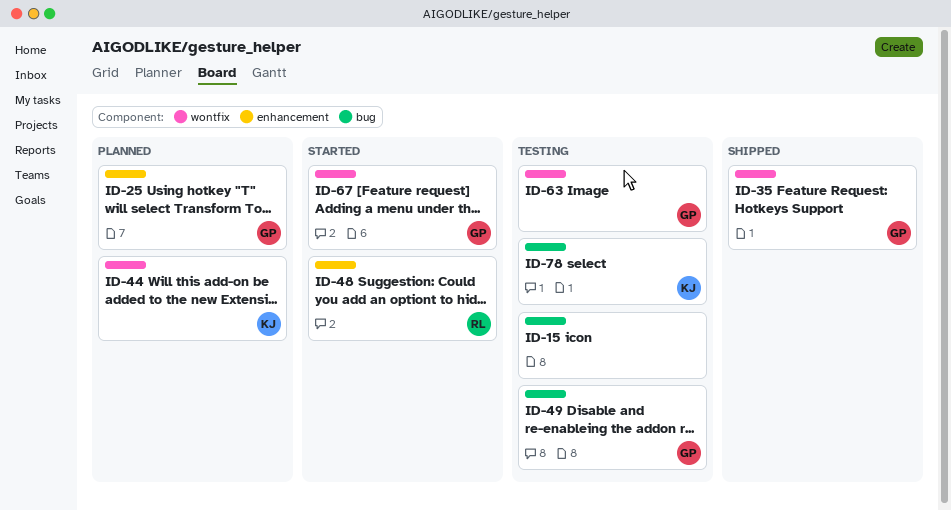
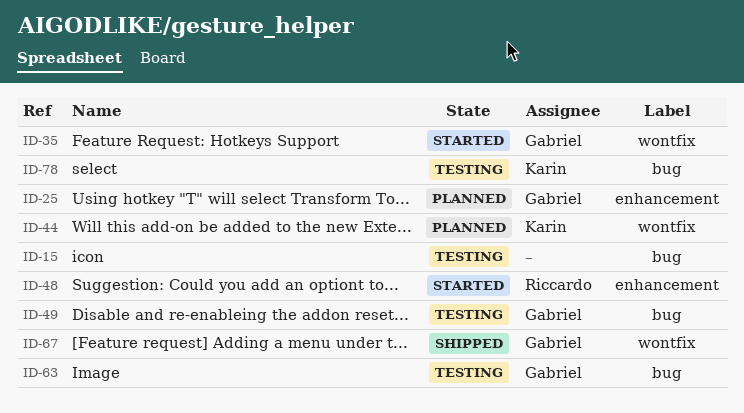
ID-35, status: Shipped -> Started
ID-63, label: wontfix -> bug
ID-67, status: Started -> Shipped

